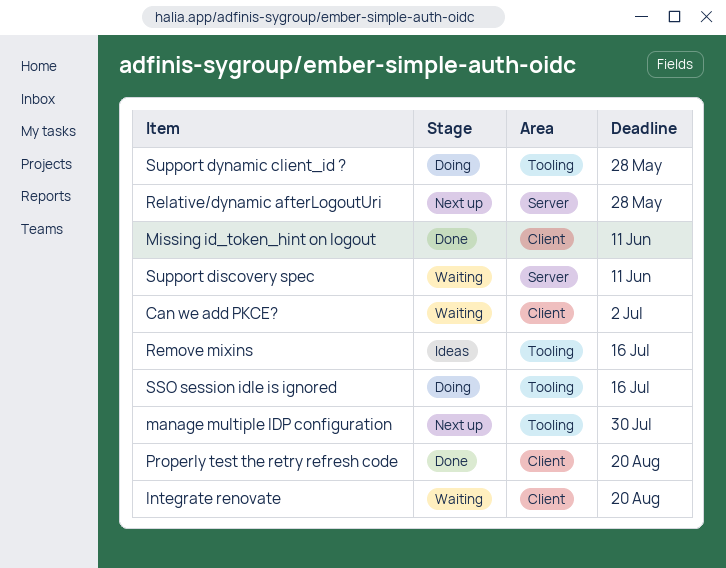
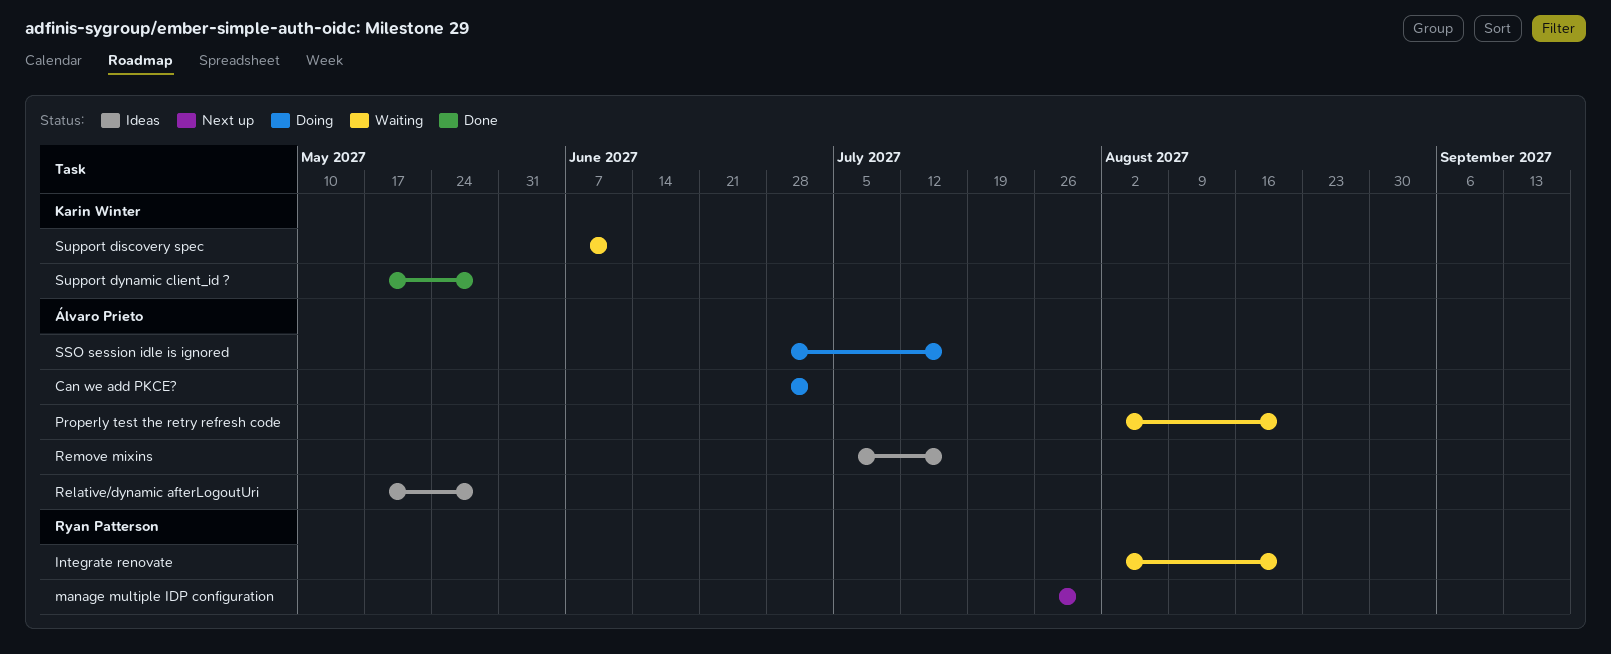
Can we add PKCE?, status: Waiting -> Doing
Missing id_token_hint on logout: present -> none
Properly test the retry refresh code, status: Done -> Waiting
Relative/dynamic afterLogoutUri, status: Next up -> Ideas
Support dynamic client_id ?, status: Doing -> Done

